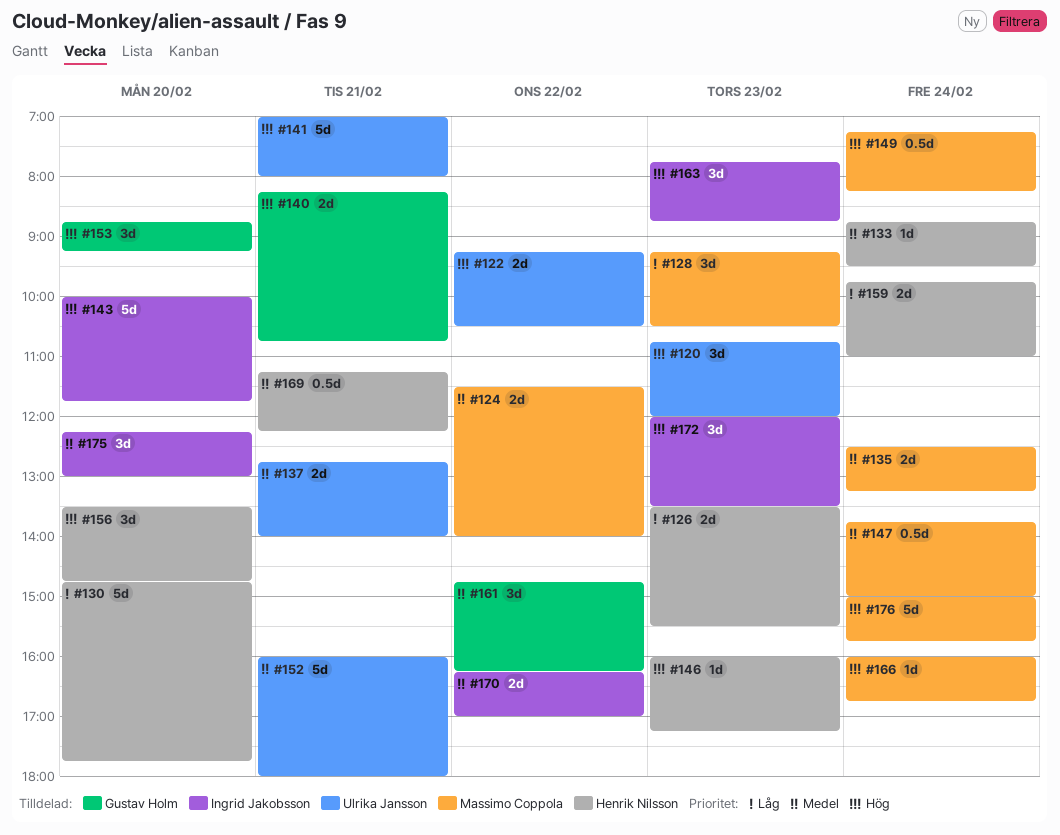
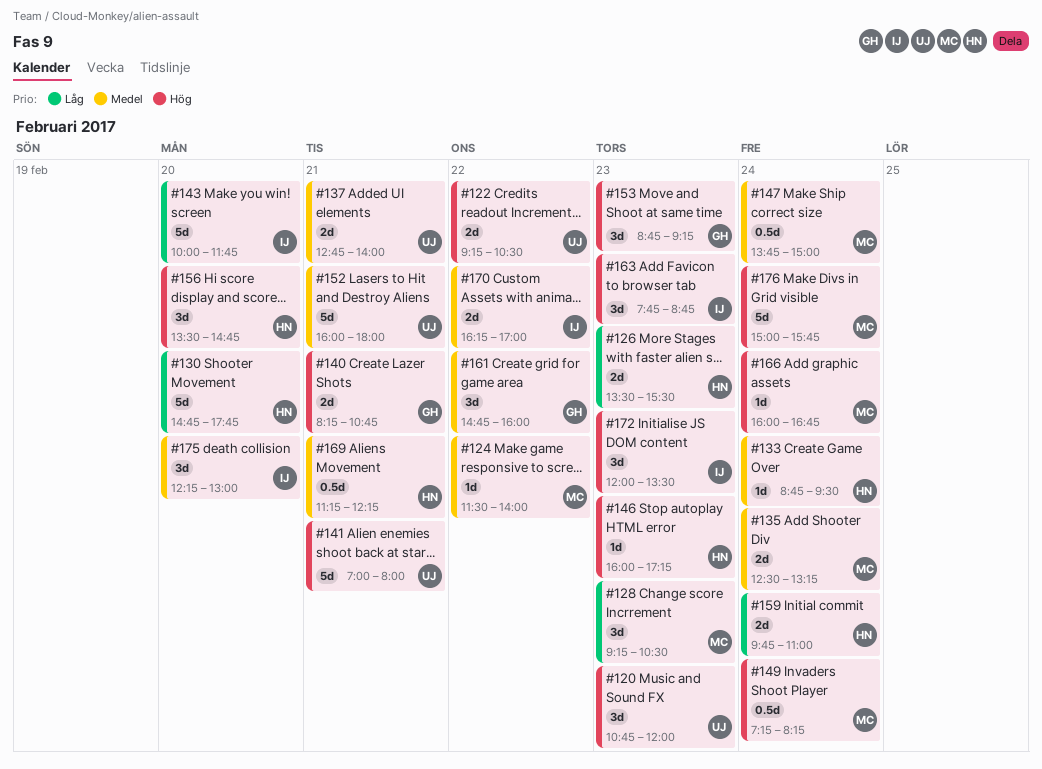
#124, estimate: 2d -> 1d
#143, priority: Hög -> Låg
#153, day: Feb 20 -> Feb 23
#161, ends: 16:15 -> 16:00

